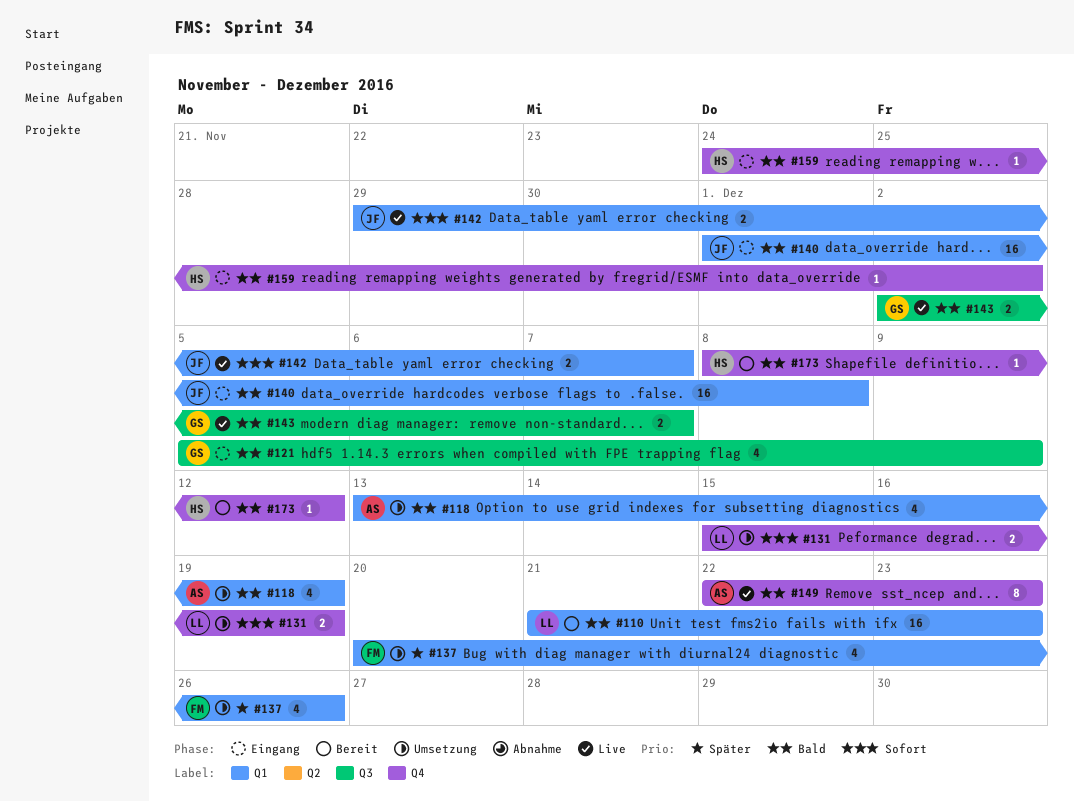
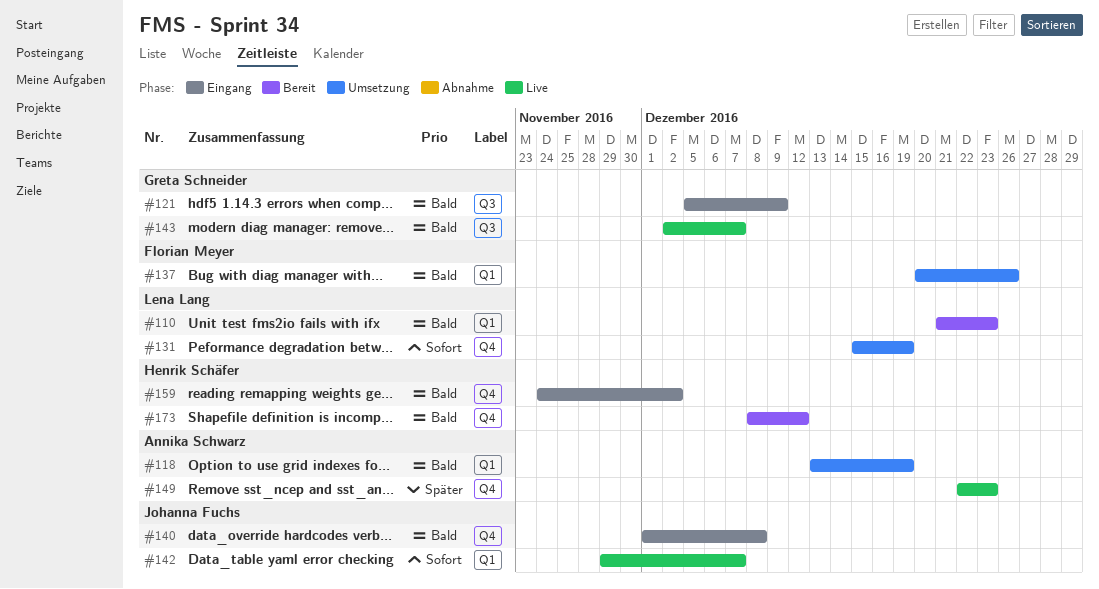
#137, priority: Später -> Bald
#140, label: Q1 -> Q4
#149, priority: Bald -> Später

